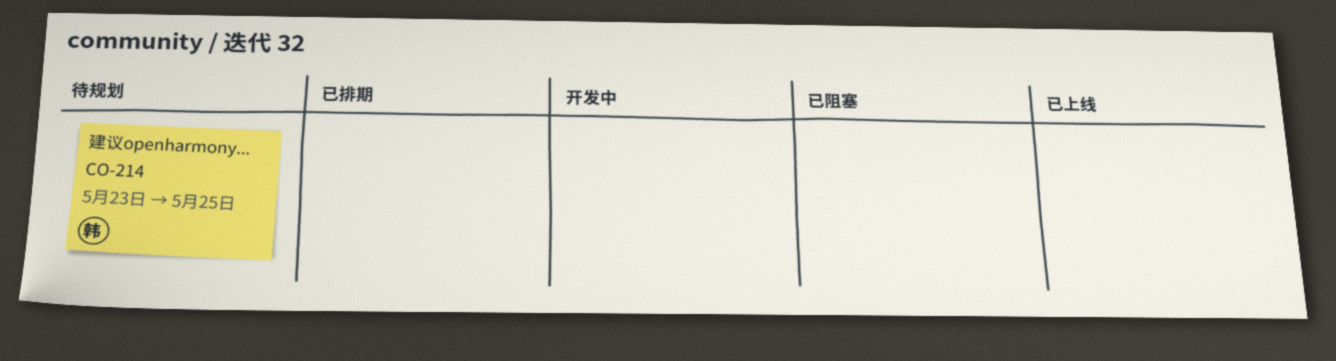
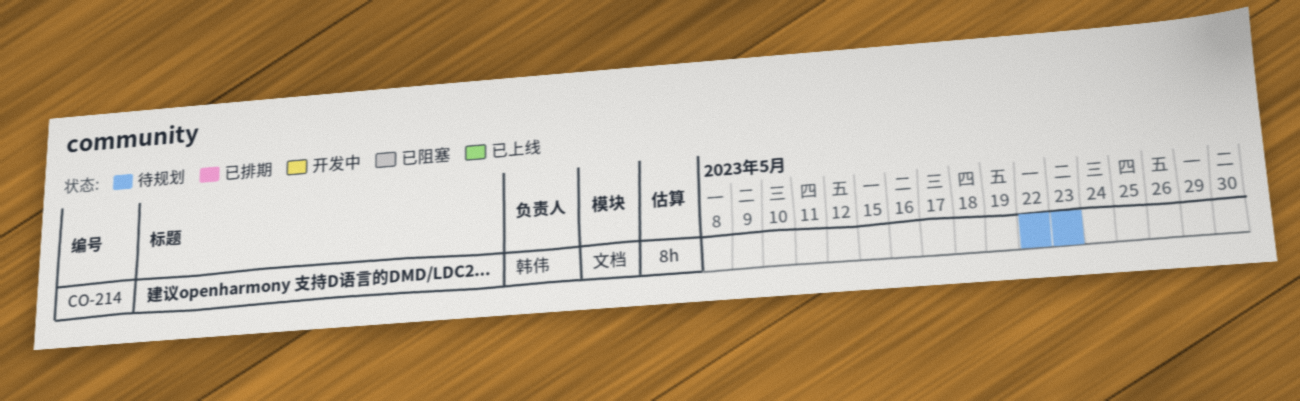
CO-214, start: May 23 -> May 22
CO-214, due: May 25 -> May 23

